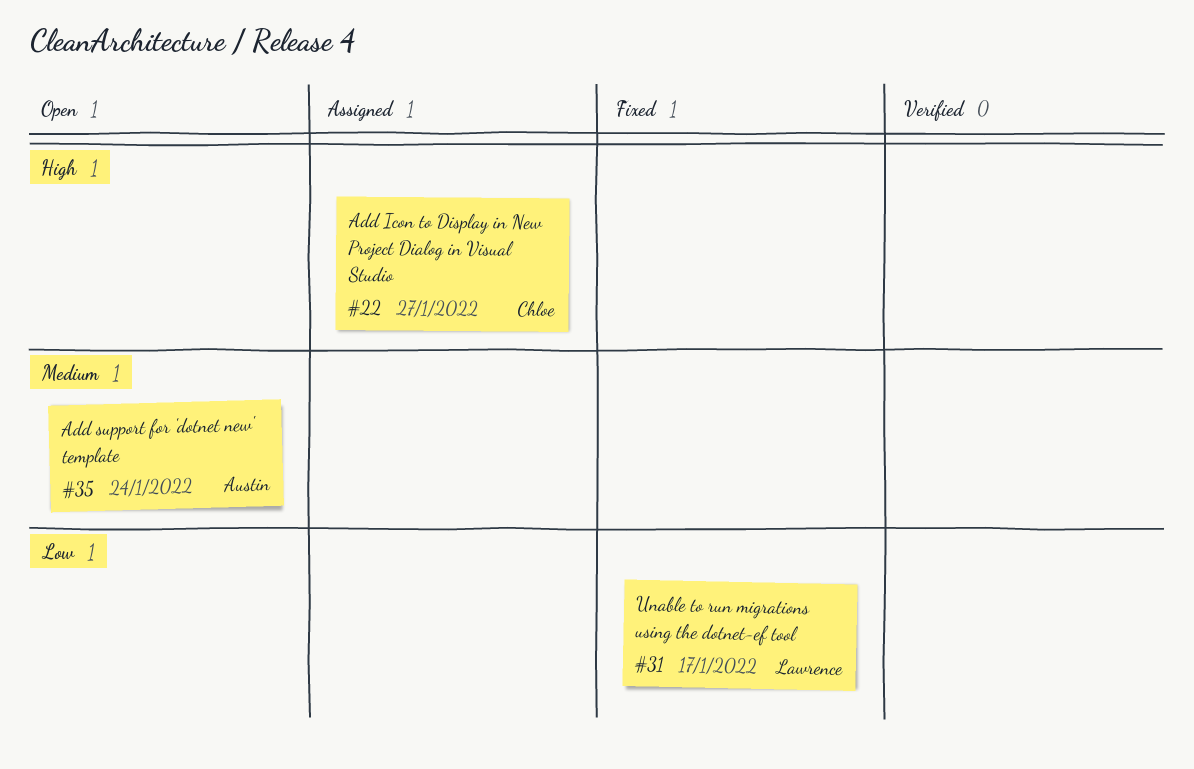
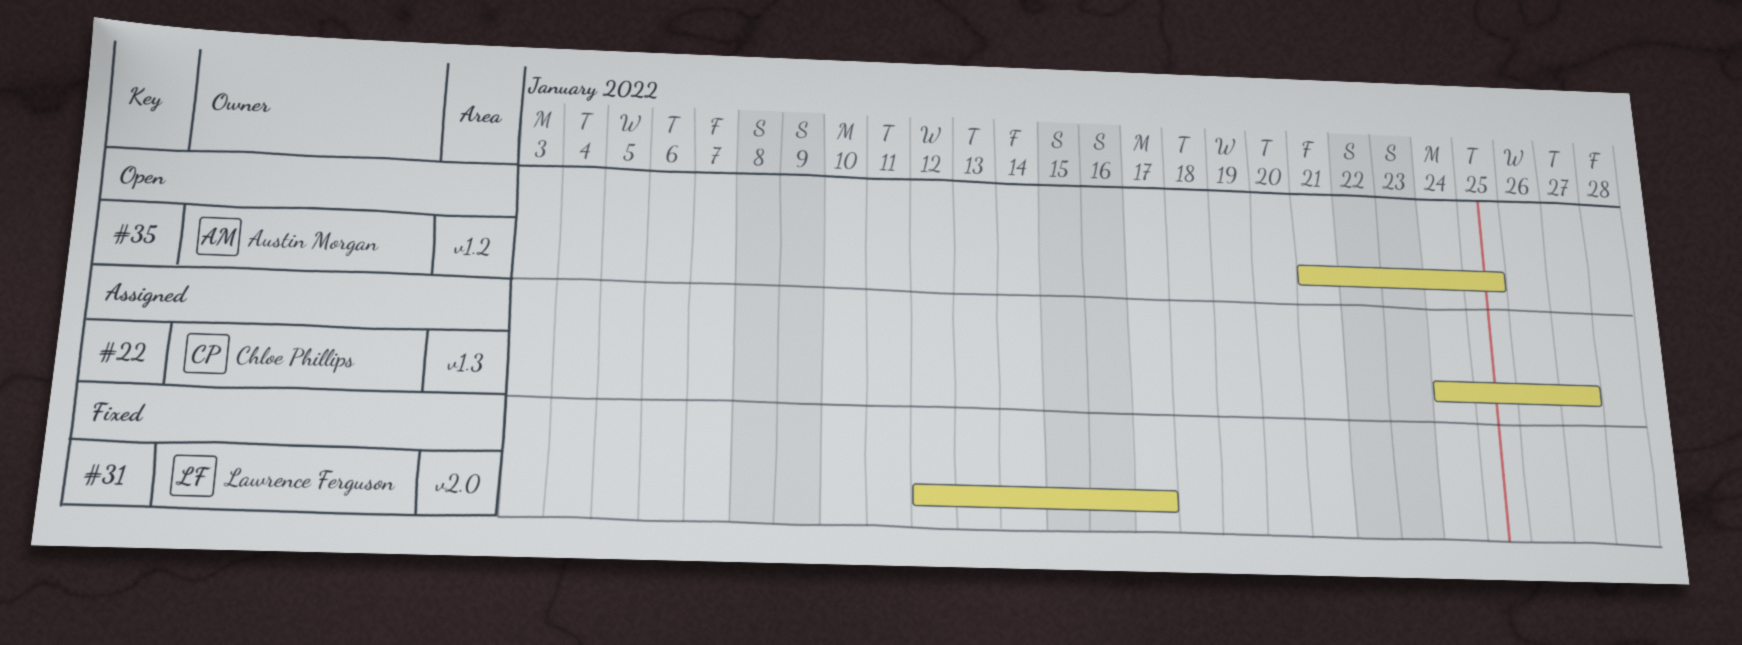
#35, due: Jan 24 -> Jan 25

